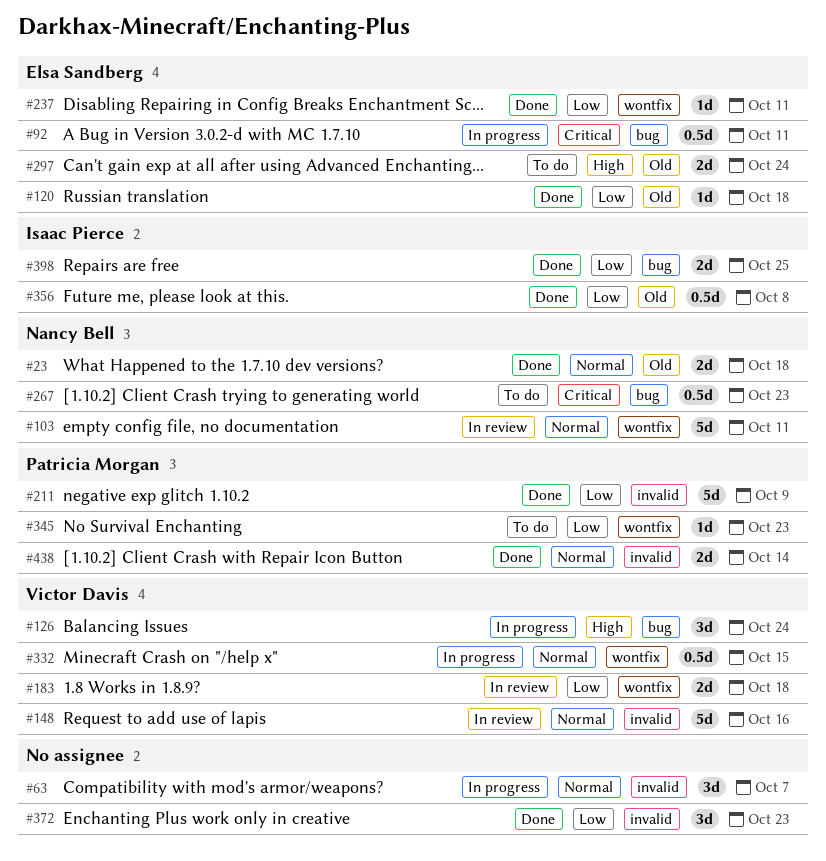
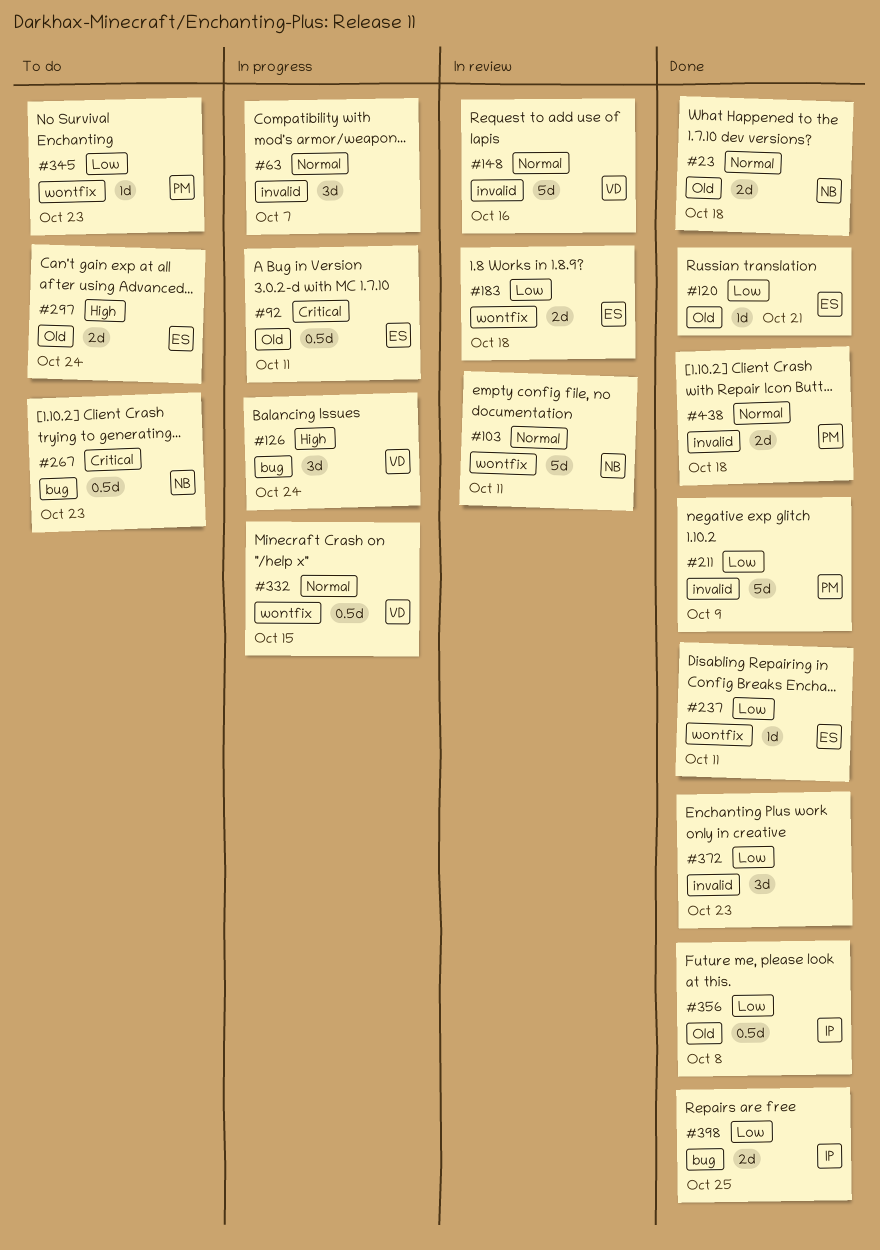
#92, label: bug -> Old
#120, due: Oct 18 -> Oct 21
#183, owner: Victor Davis -> Elsa Sandberg
#438, due: Oct 14 -> Oct 18

